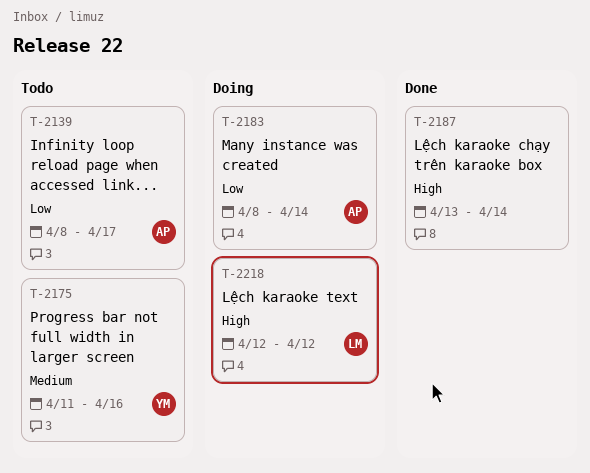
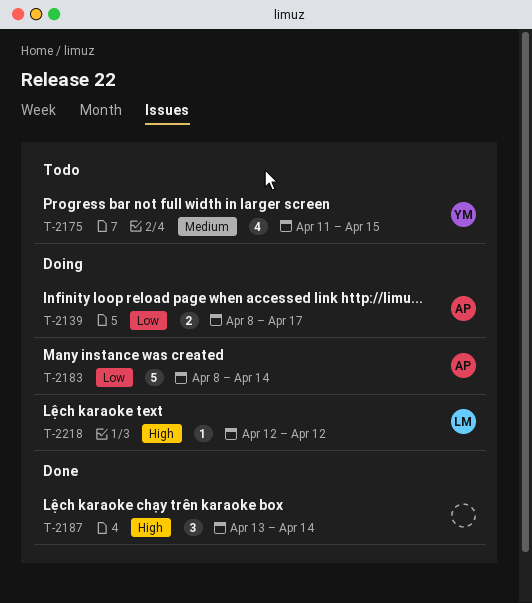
T-2139, status: Todo -> Doing
T-2175, due: Apr 16 -> Apr 15

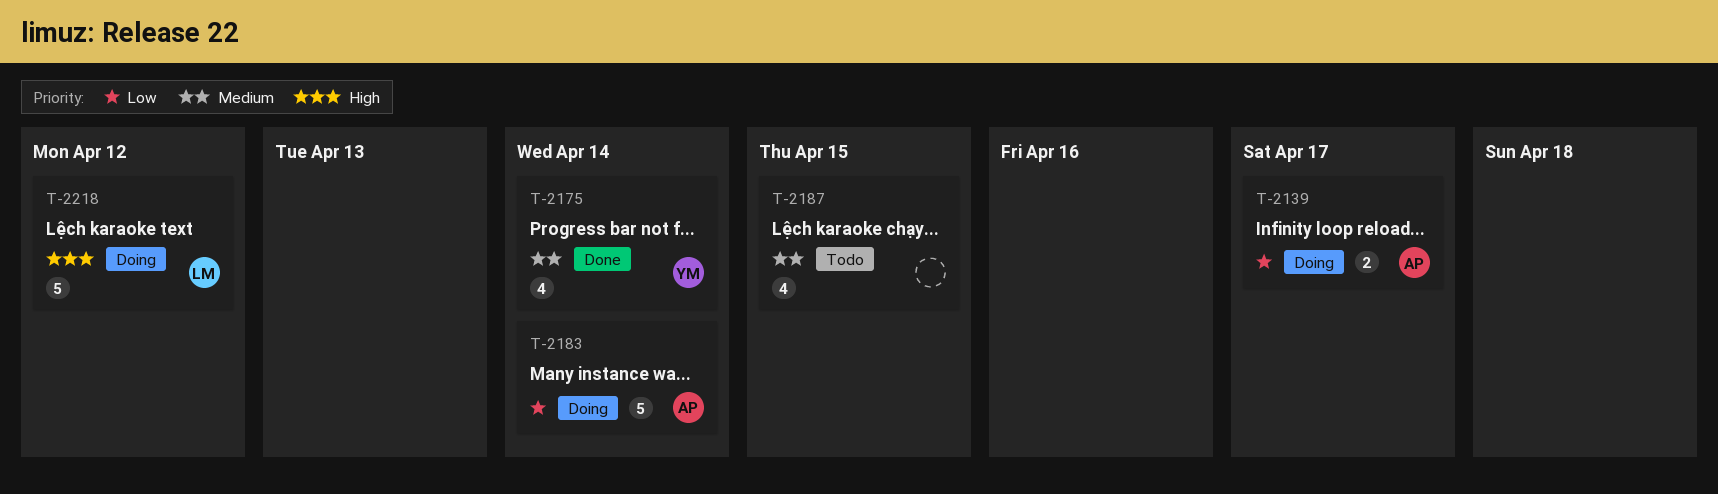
T-2175, status: Todo -> Done
T-2175, due: Apr 15 -> Apr 14
T-2187, status: Done -> Todo
T-2187, priority: High -> Medium
T-2187, estimate: 3 -> 4
T-2187, due: Apr 14 -> Apr 15
T-2218, estimate: 1 -> 5

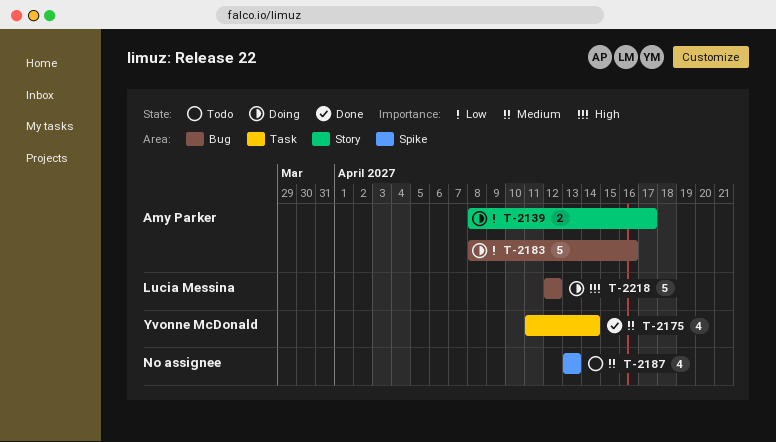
T-2183, due: Apr 14 -> Apr 16
T-2187, due: Apr 15 -> Apr 13

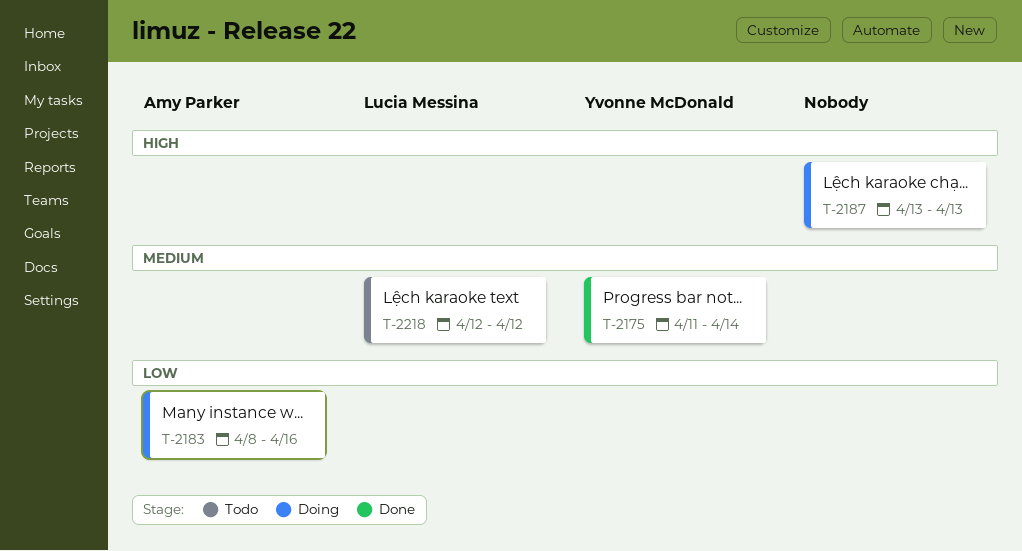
T-2139: present -> none
T-2187, status: Todo -> Doing
T-2187, priority: Medium -> High
T-2218, status: Doing -> Todo
T-2218, priority: High -> Medium

